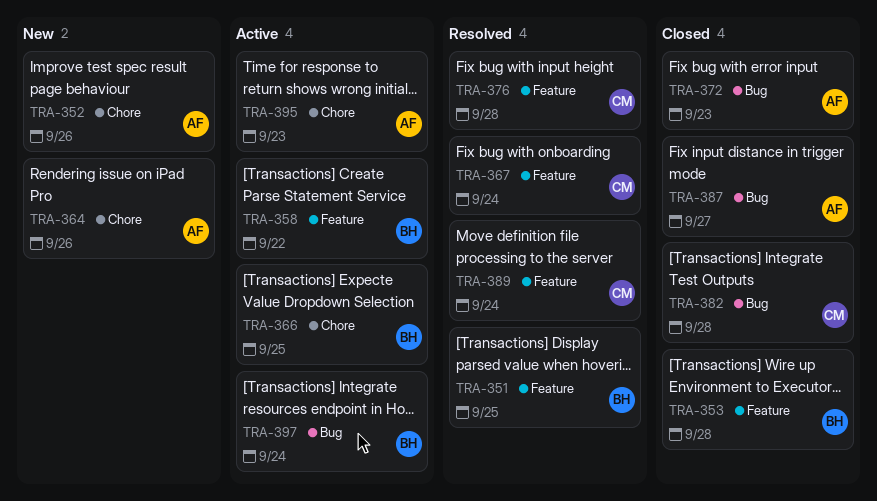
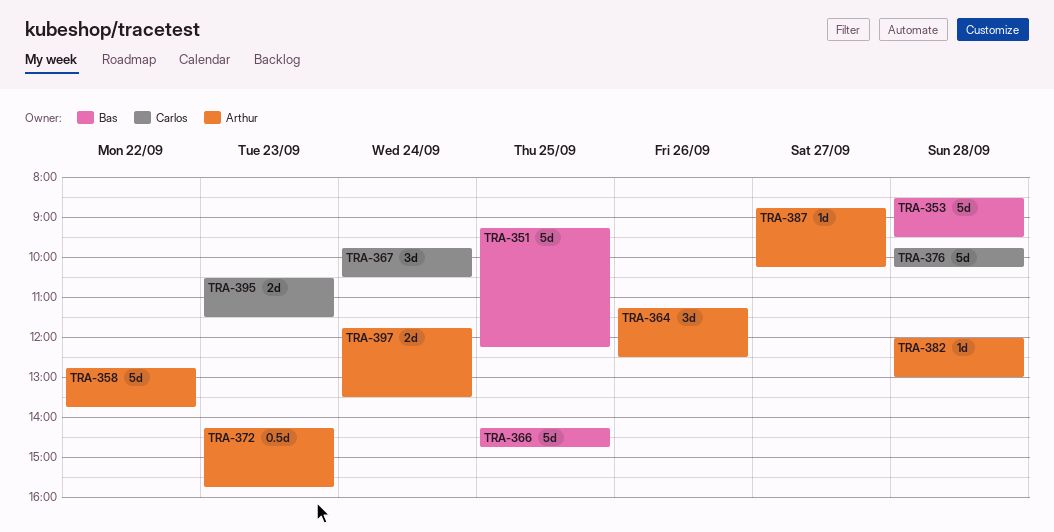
TRA-352: present -> none
TRA-358, owner: Bas -> Arthur
TRA-382, owner: Carlos -> Arthur
TRA-389: present -> none
TRA-395, owner: Arthur -> Carlos
TRA-397, owner: Bas -> Arthur

